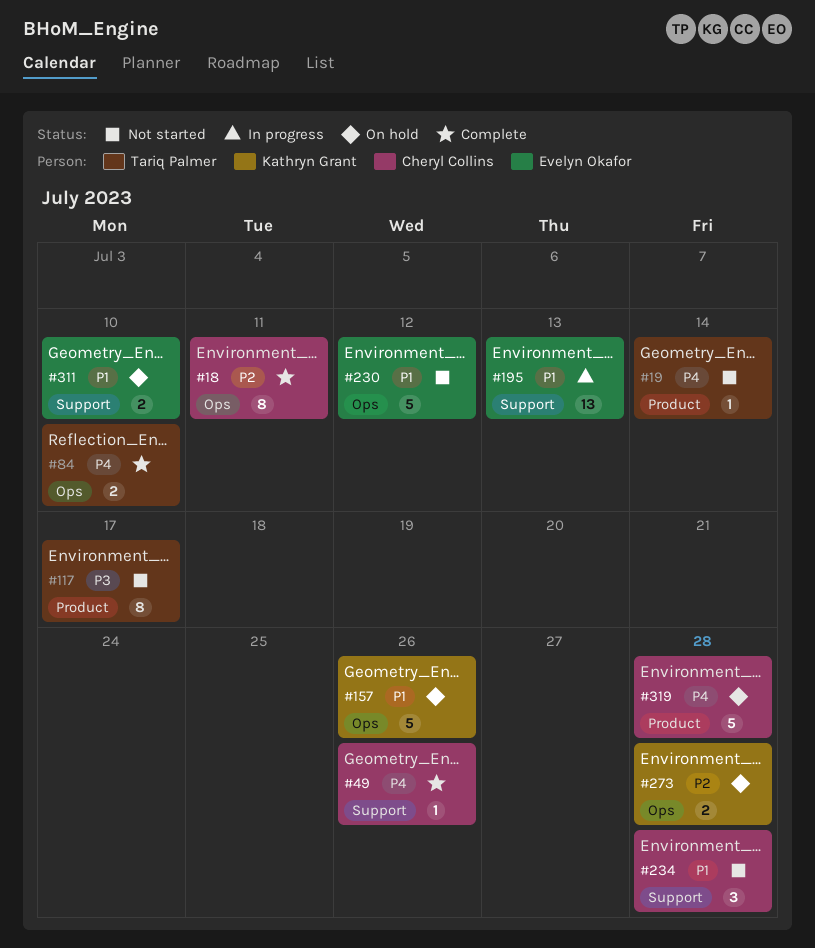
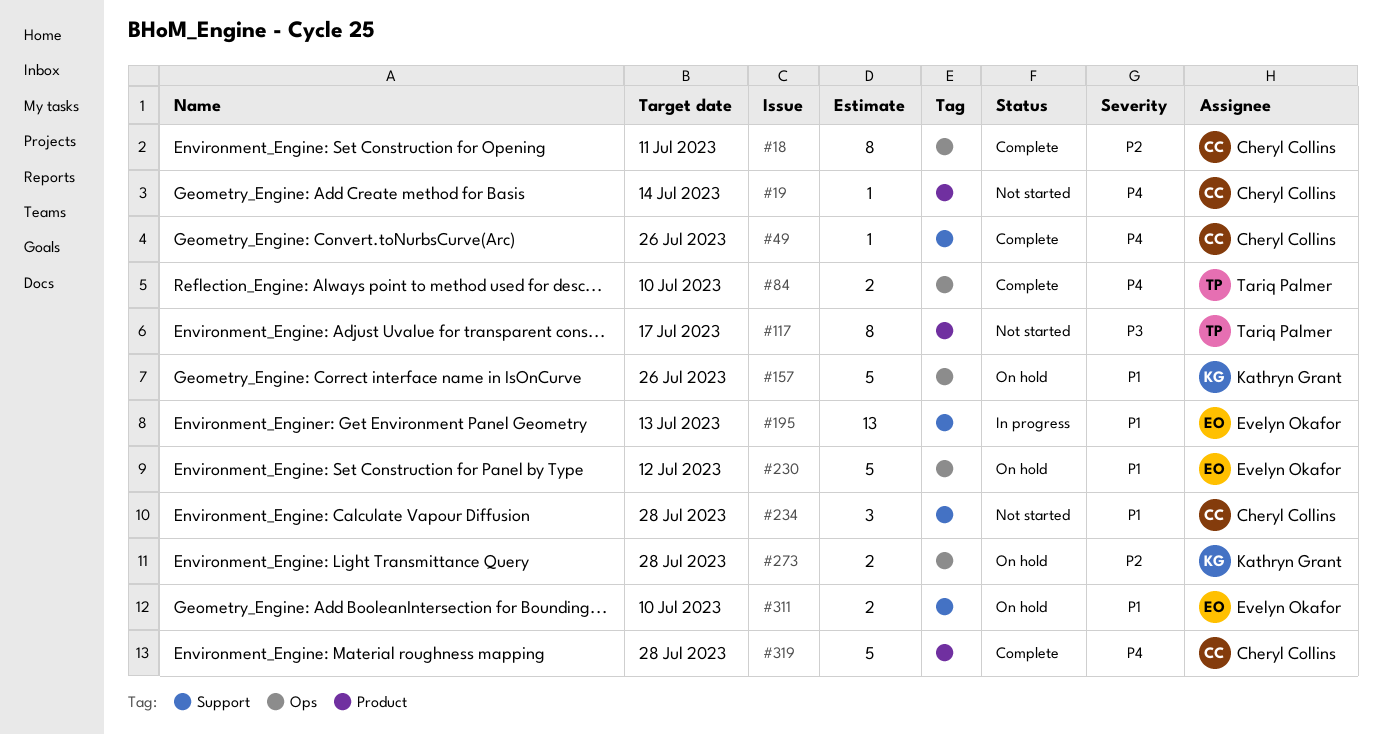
#19, owner: Tariq Palmer -> Cheryl Collins
#230, status: Not started -> On hold
#319, status: On hold -> Complete

